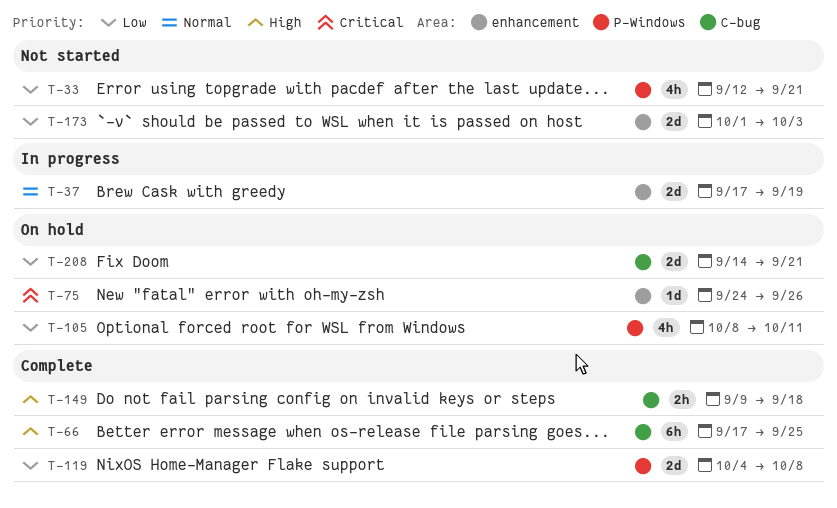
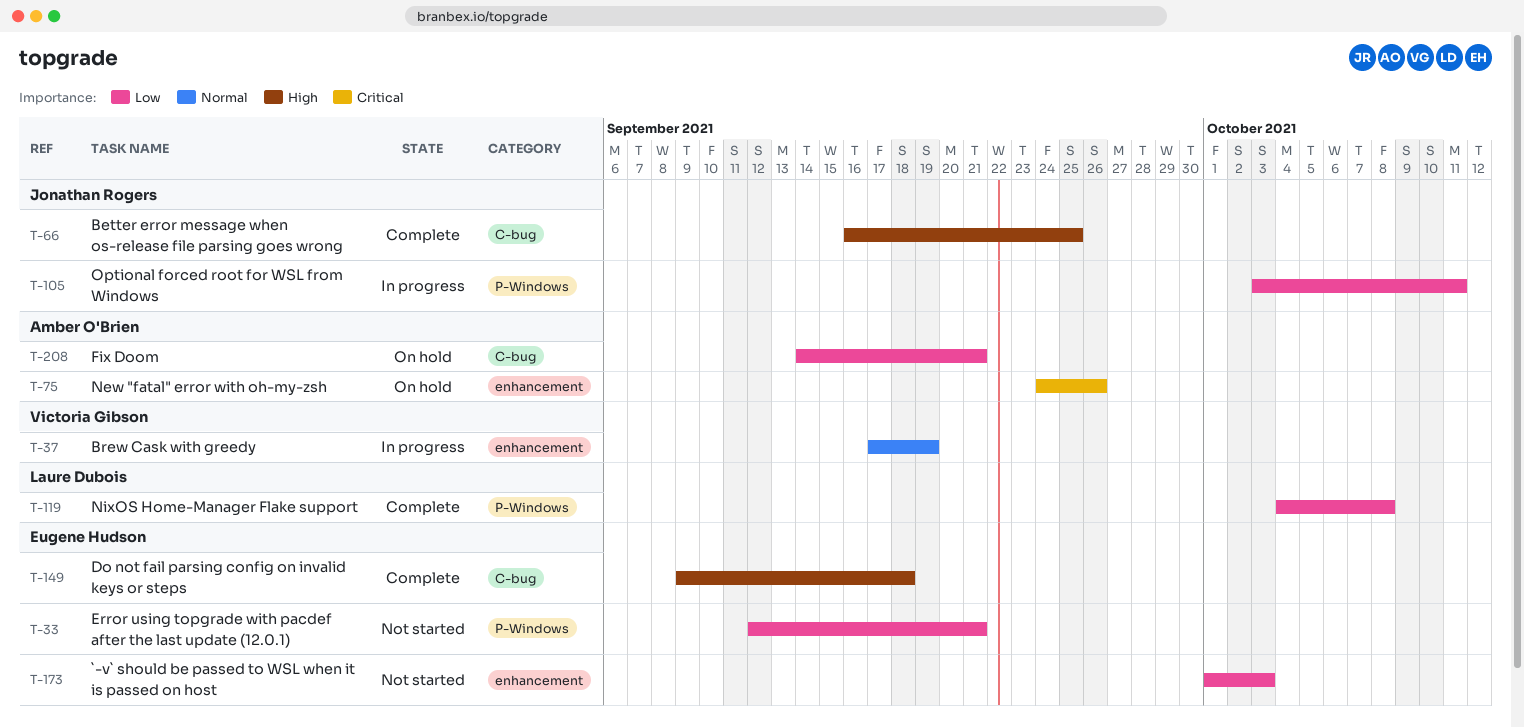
T-66, start: Sep 17 -> Sep 16
T-105, status: On hold -> In progress
T-105, start: Oct 8 -> Oct 3

